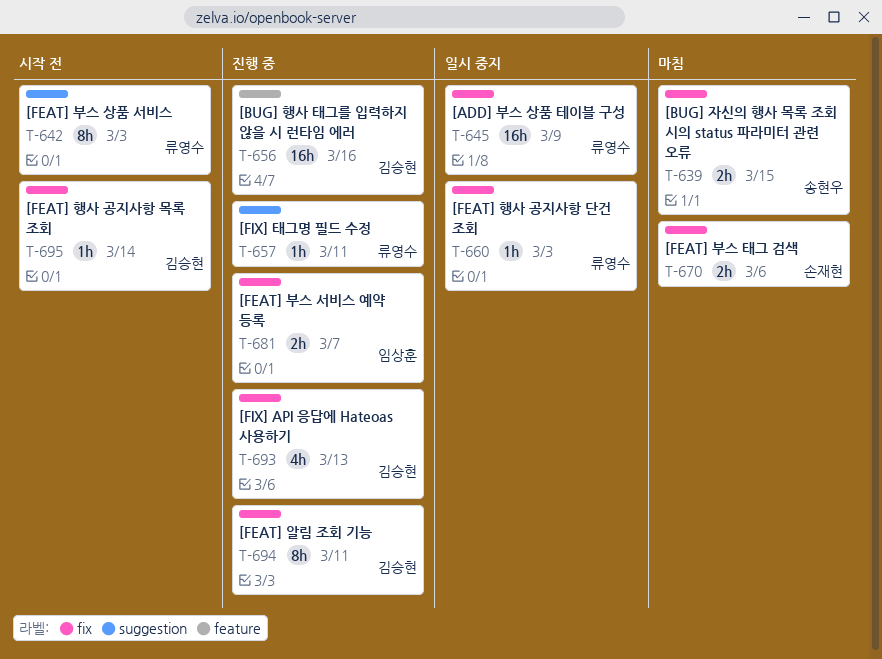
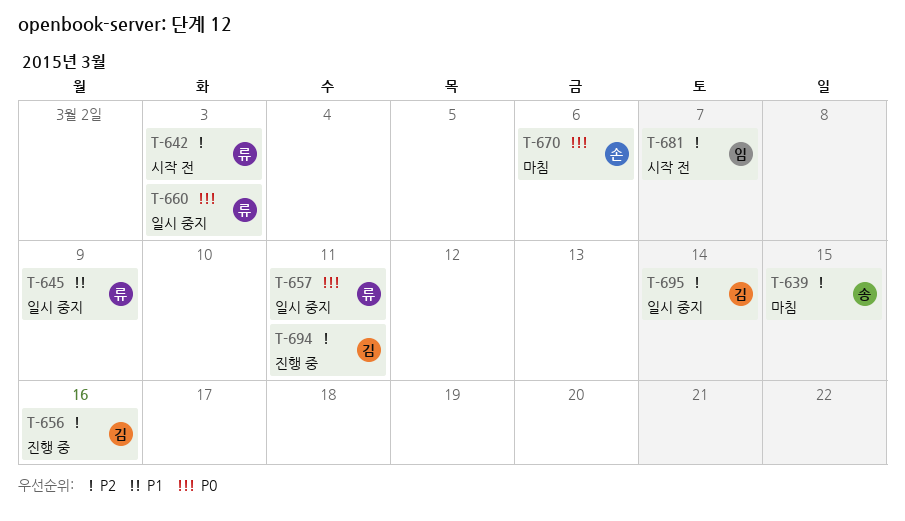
T-657, status: 진행 중 -> 일시 중지
T-681, status: 진행 중 -> 시작 전
T-693: present -> none
T-695, status: 시작 전 -> 일시 중지

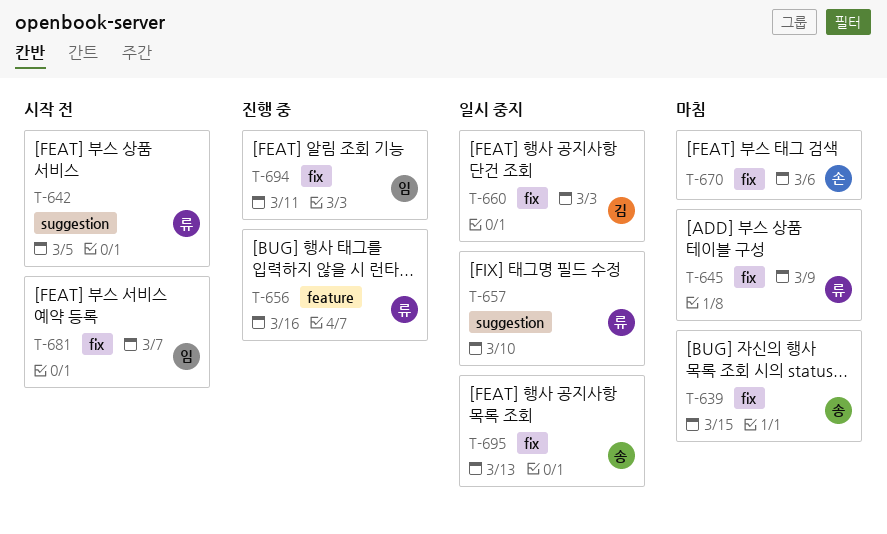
T-642, due: Mar 3 -> Mar 5
T-645, status: 일시 중지 -> 마침
T-656, owner: 김 -> 류
T-657, due: Mar 11 -> Mar 10
T-660, owner: 류 -> 김
T-694, owner: 김 -> 임
T-695, owner: 김 -> 송
T-695, due: Mar 14 -> Mar 13

